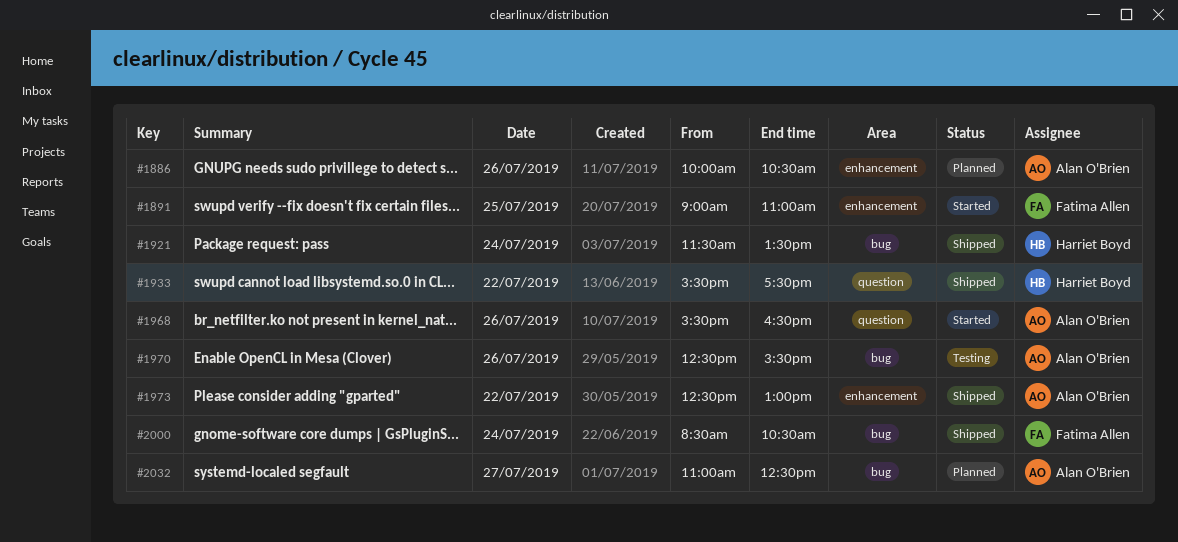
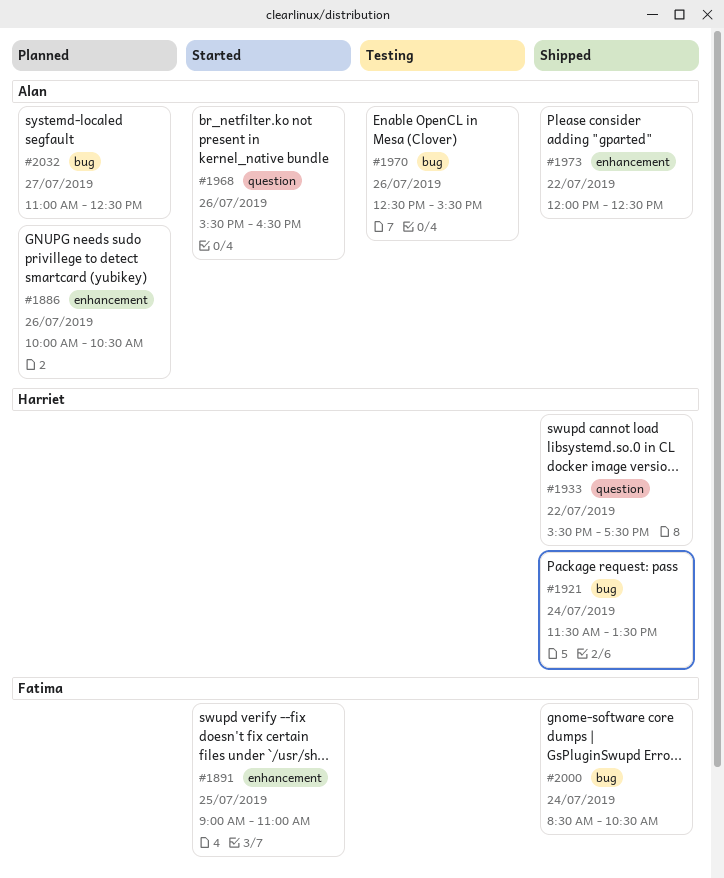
#1973, begins: 12:30 -> 12:00
#1973, ends: 13:00 -> 12:30

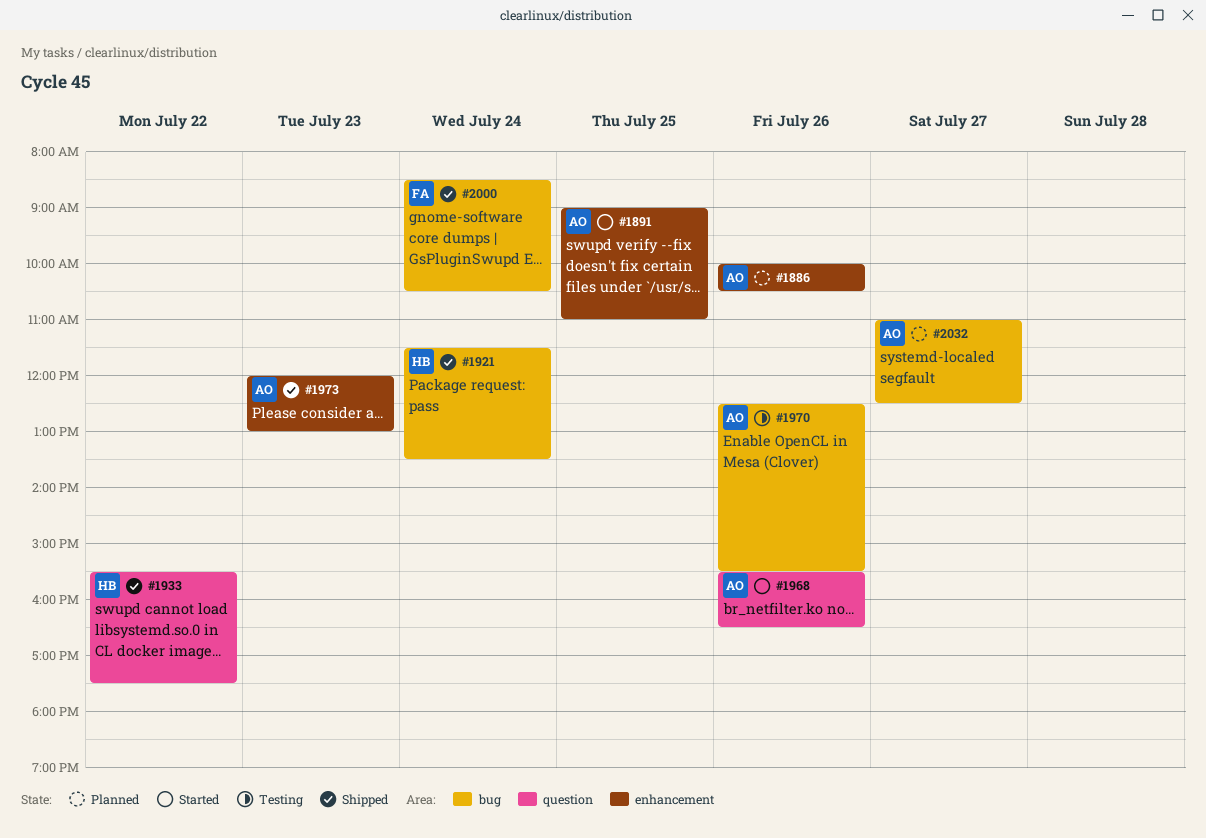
#1891, owner: Fatima -> Alan
#1973, day: Jul 22 -> Jul 23
#1973, ends: 12:30 -> 13:00

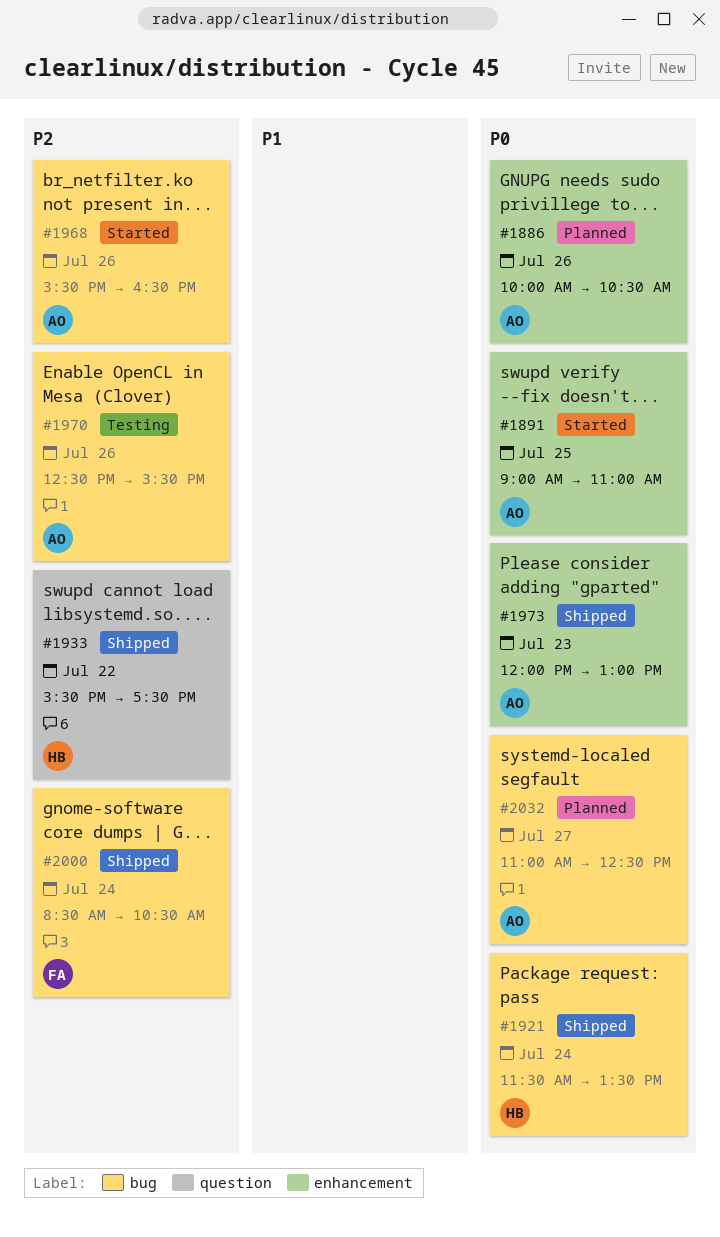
#1968, label: question -> bug

